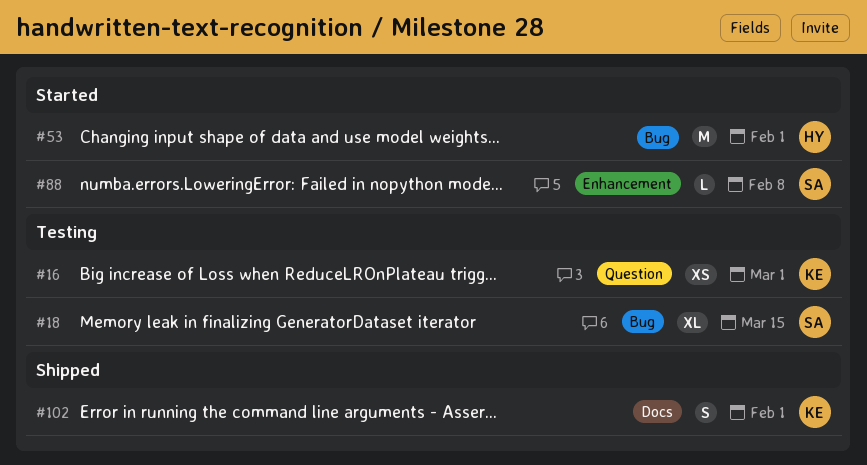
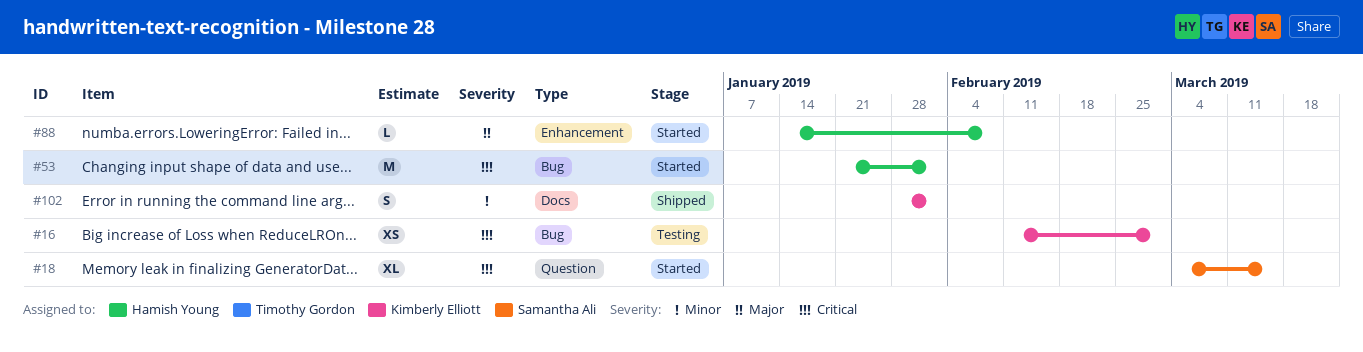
#16, label: Question -> Bug
#18, status: Testing -> Started
#18, label: Bug -> Question
#88, owner: Samantha Ali -> Hamish Young

